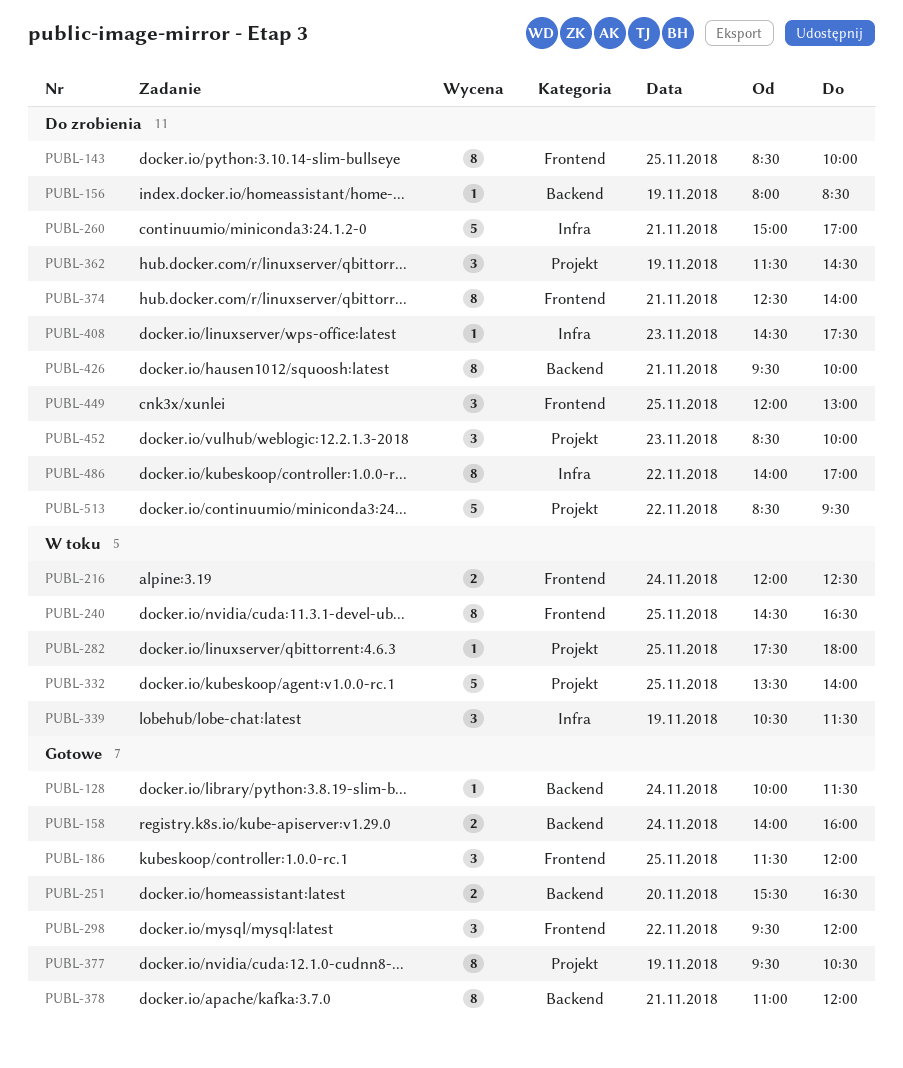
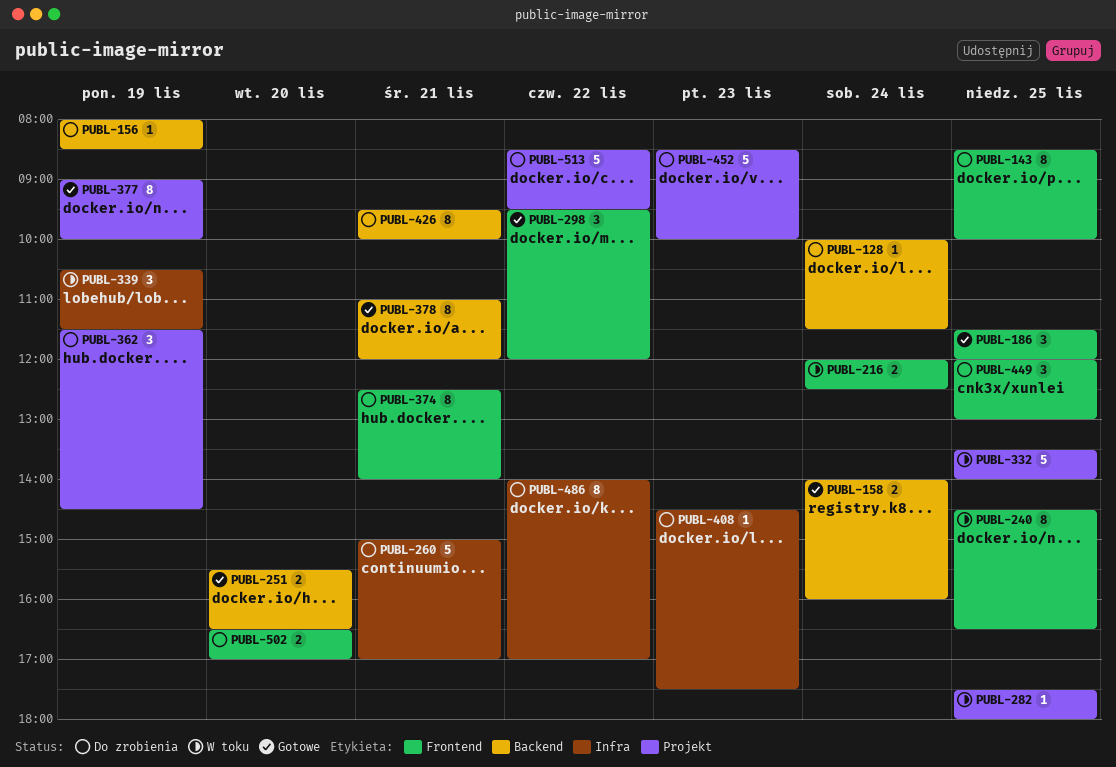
PUBL-128, status: Gotowe -> Do zrobienia
PUBL-377, begins: 09:30 -> 09:00
PUBL-377, ends: 10:30 -> 10:00
PUBL-452, estimate: 3 -> 5
PUBL-502: none -> present

